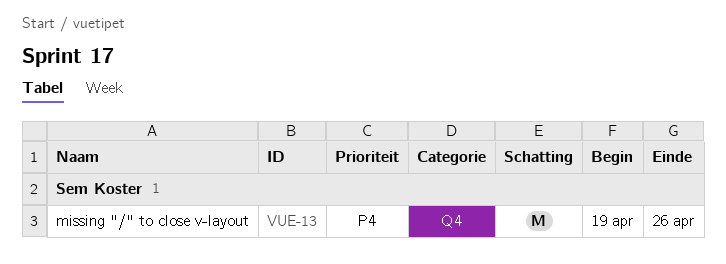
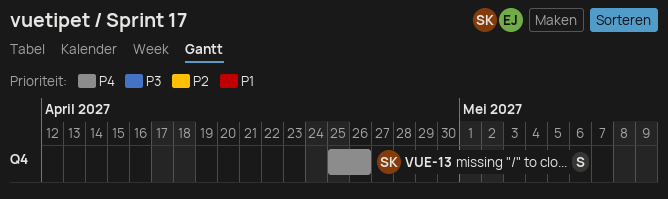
VUE-13, estimate: M -> S
VUE-13, start: Apr 19 -> Apr 25

